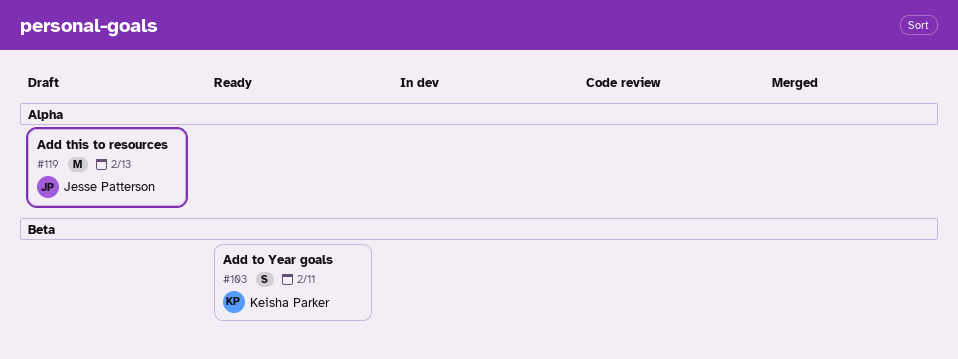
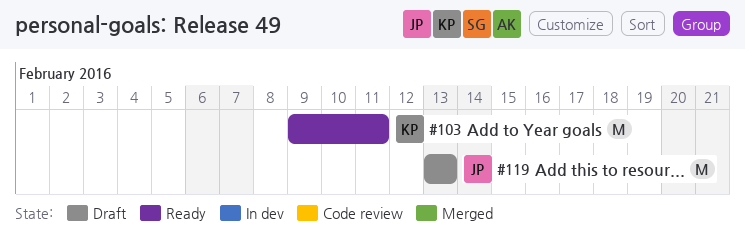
#103, estimate: S -> M

